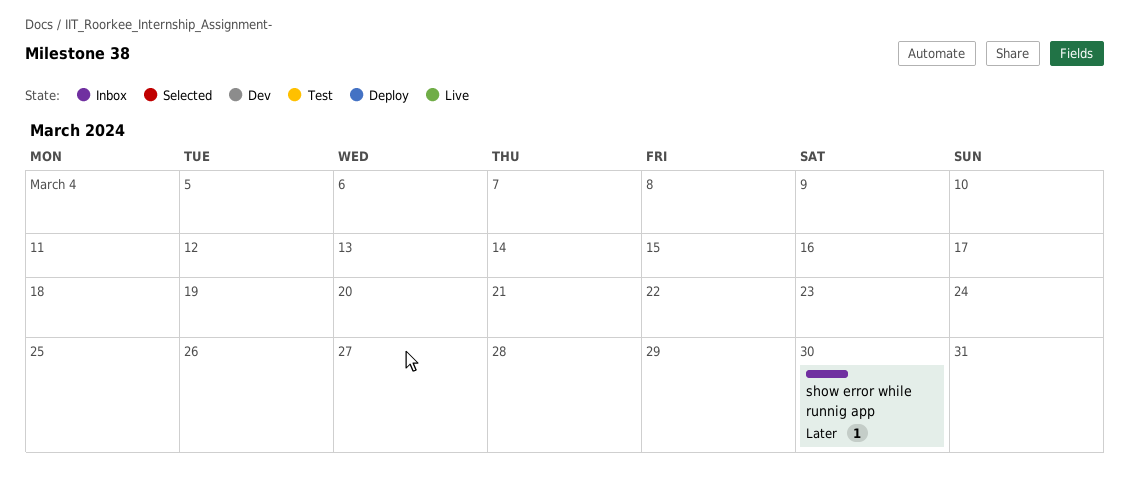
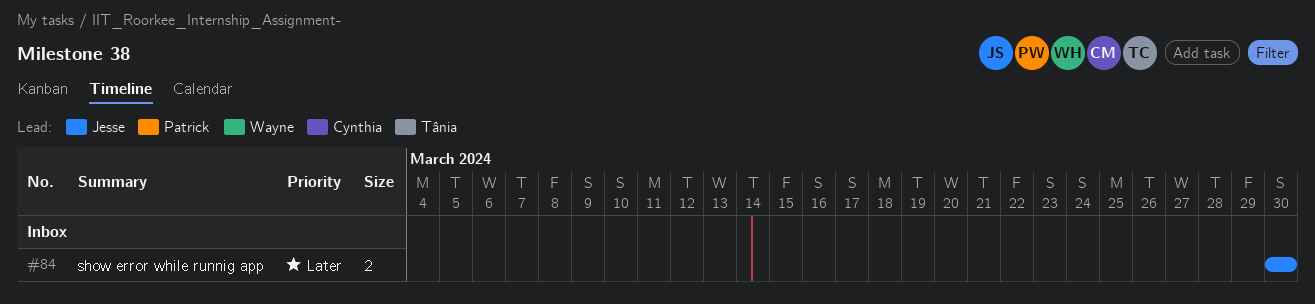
show error while runnig app, estimate: 1 -> 2

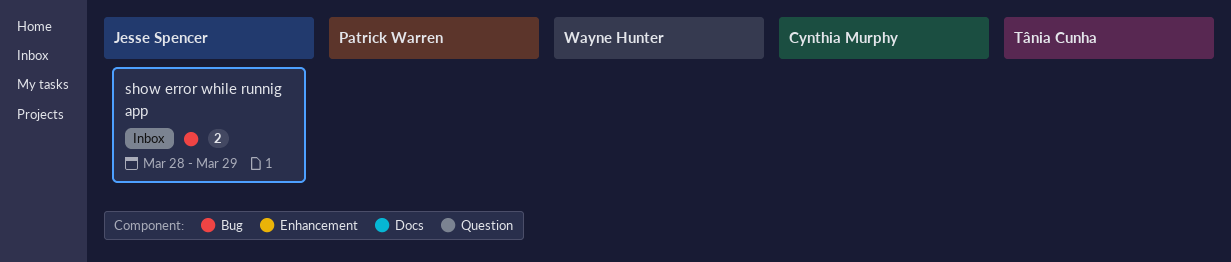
show error while runnig app, start: Mar 30 -> Mar 28
show error while runnig app, due: Mar 30 -> Mar 29

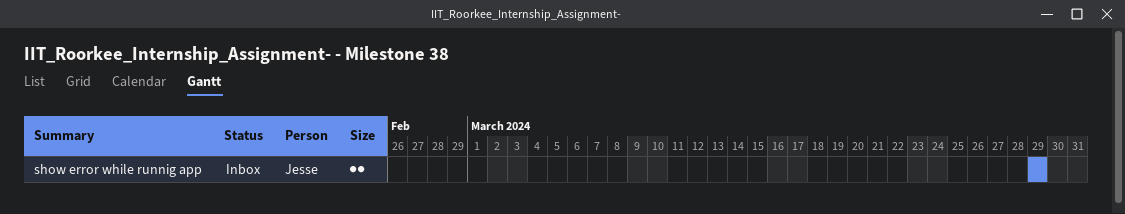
show error while runnig app, start: Mar 28 -> Mar 29

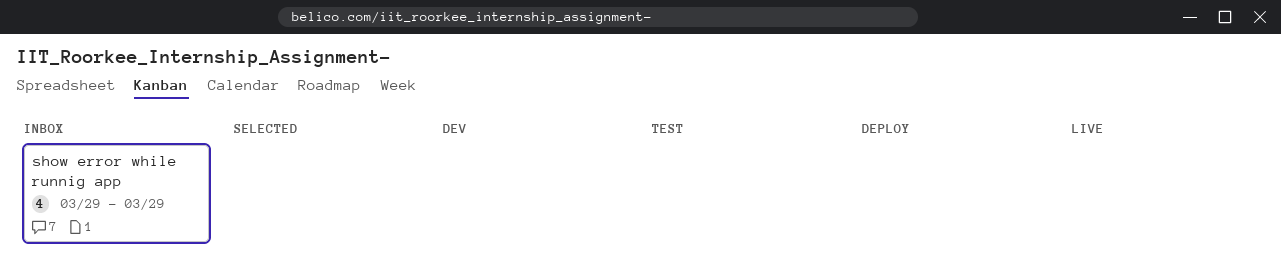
show error while runnig app, estimate: 2 -> 4

